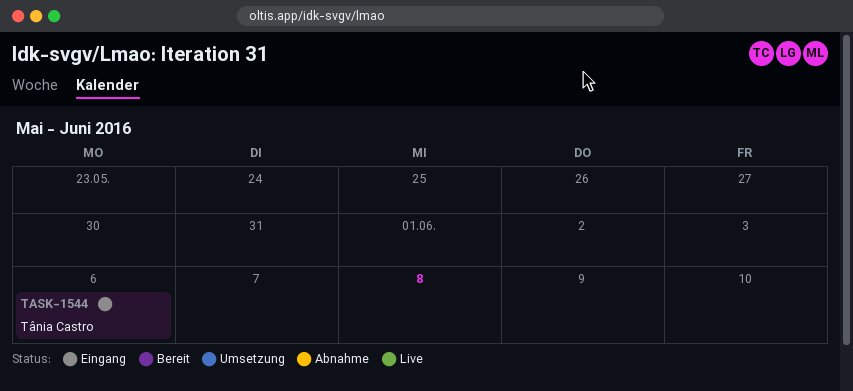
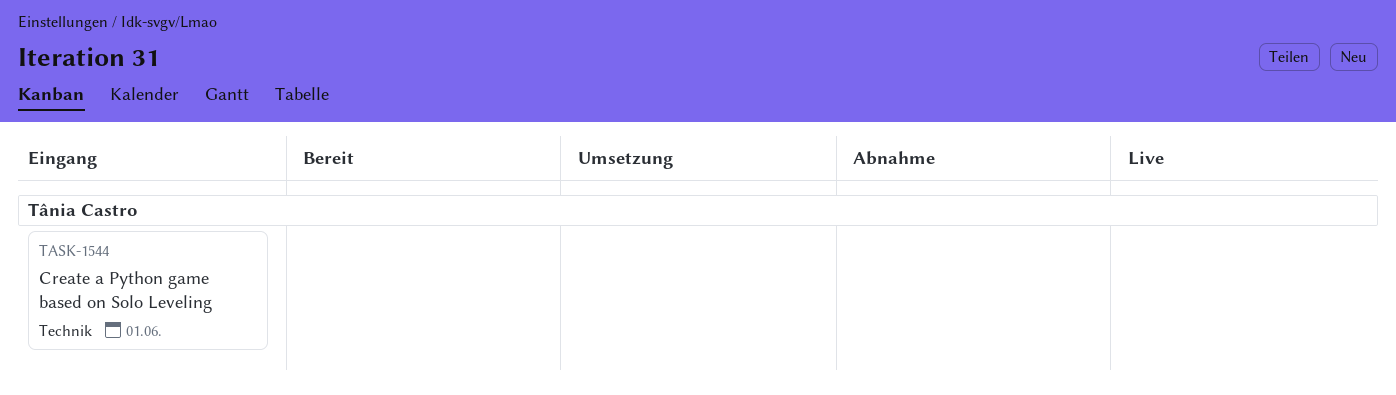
TASK-1544, due: Jun 6 -> Jun 1

